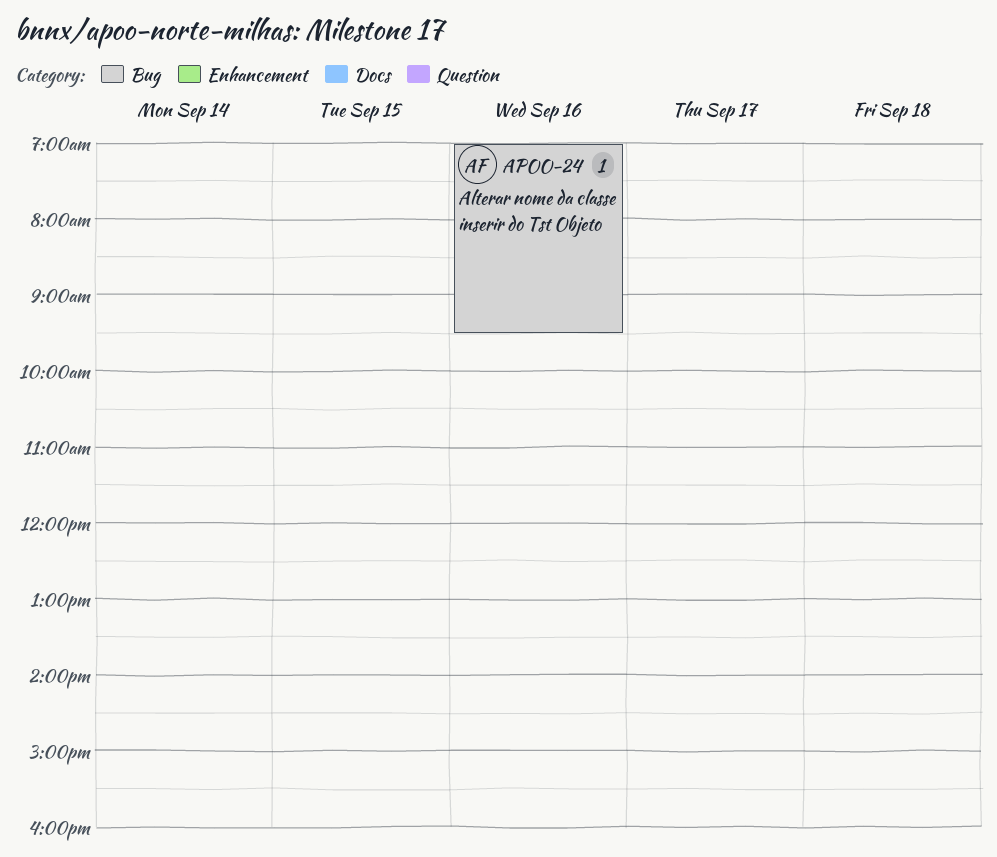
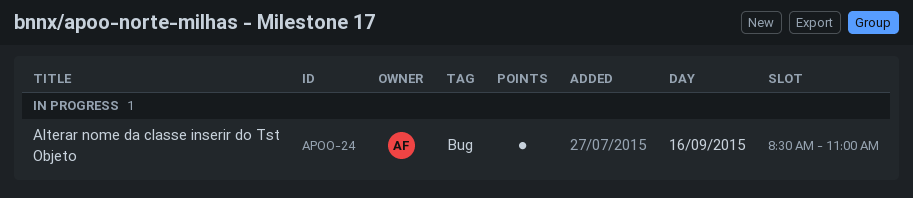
APOO-24, begins: 07:00 -> 08:30
APOO-24, ends: 09:30 -> 11:00

